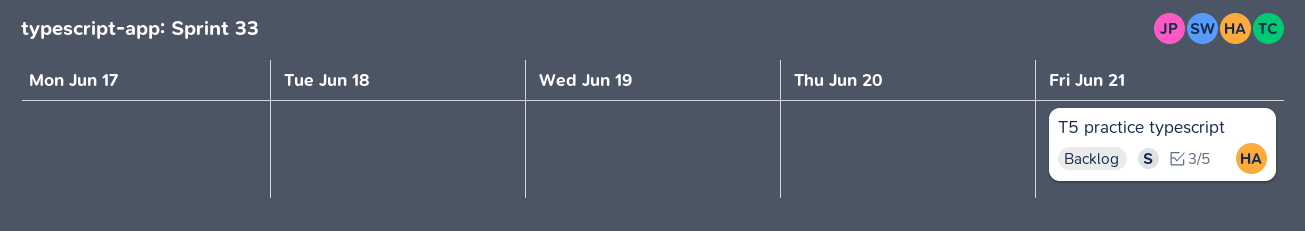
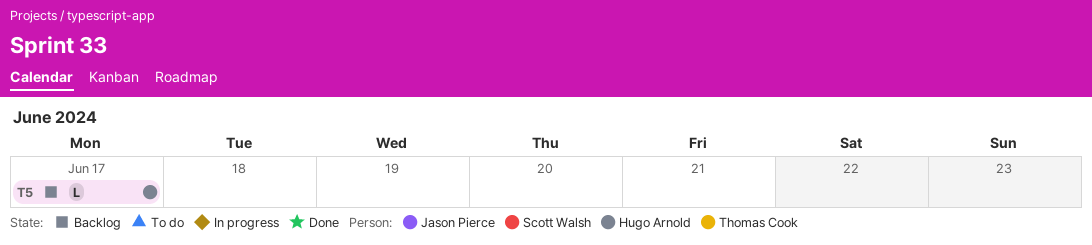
T5, estimate: S -> L
T5, due: Jun 21 -> Jun 17

